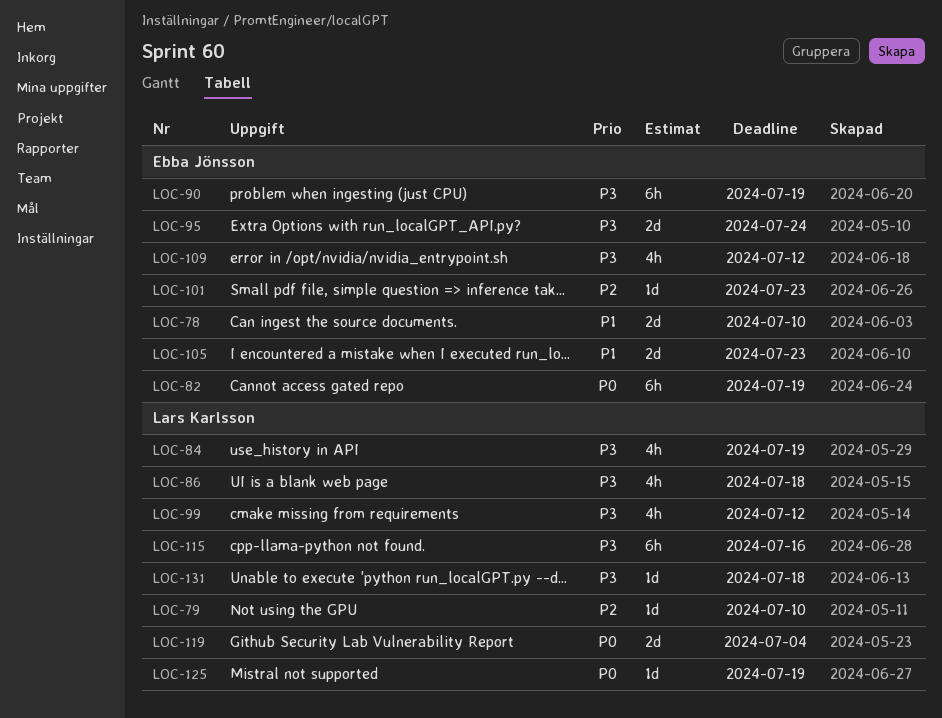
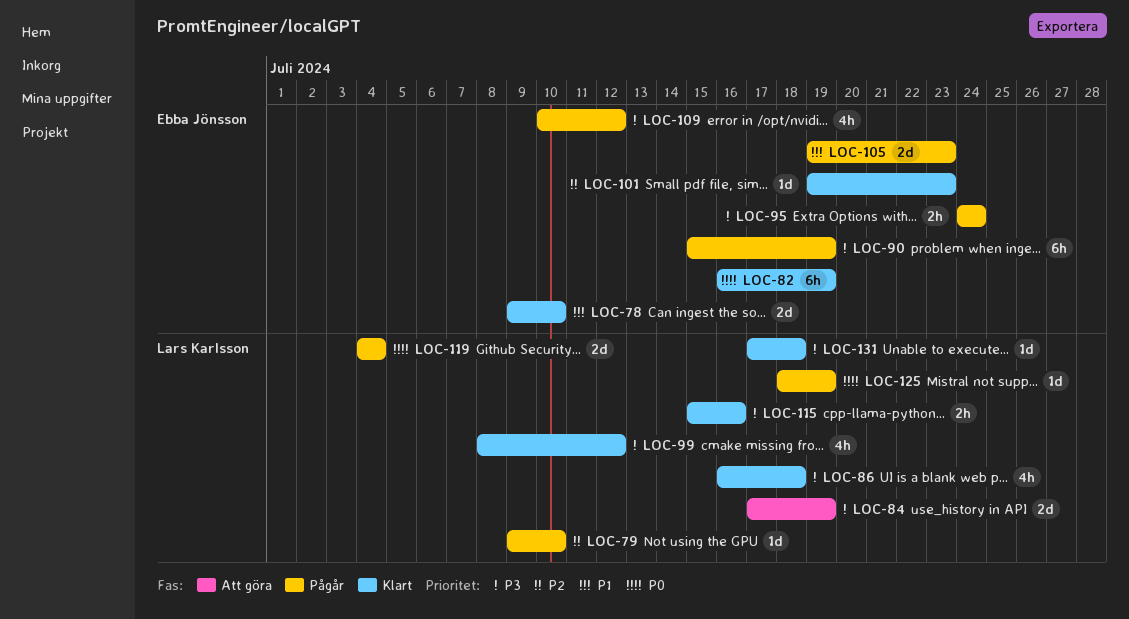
LOC-84, estimate: 4h -> 2d
LOC-95, estimate: 2d -> 2h
LOC-115, estimate: 6h -> 2h

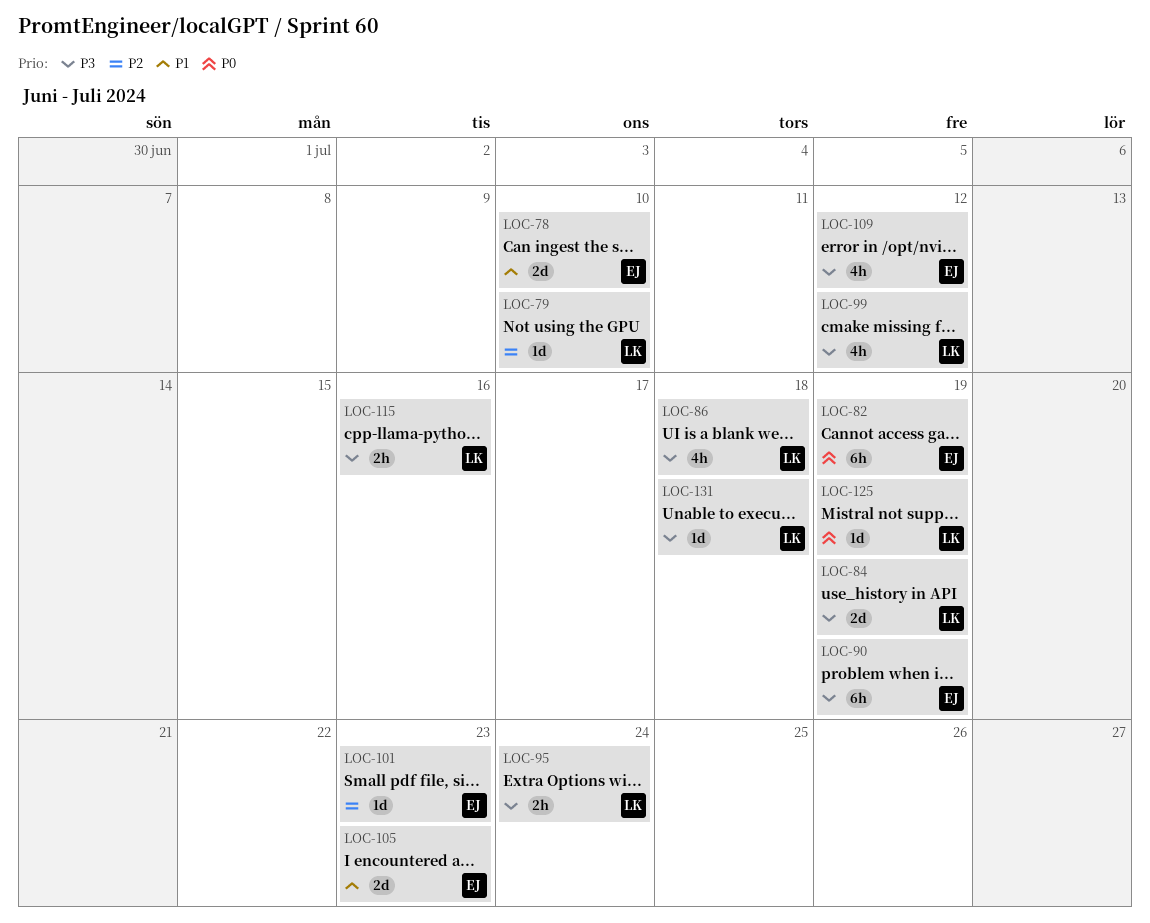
LOC-95, owner: Ebba Jönsson -> Lars Karlsson
LOC-119: present -> none

